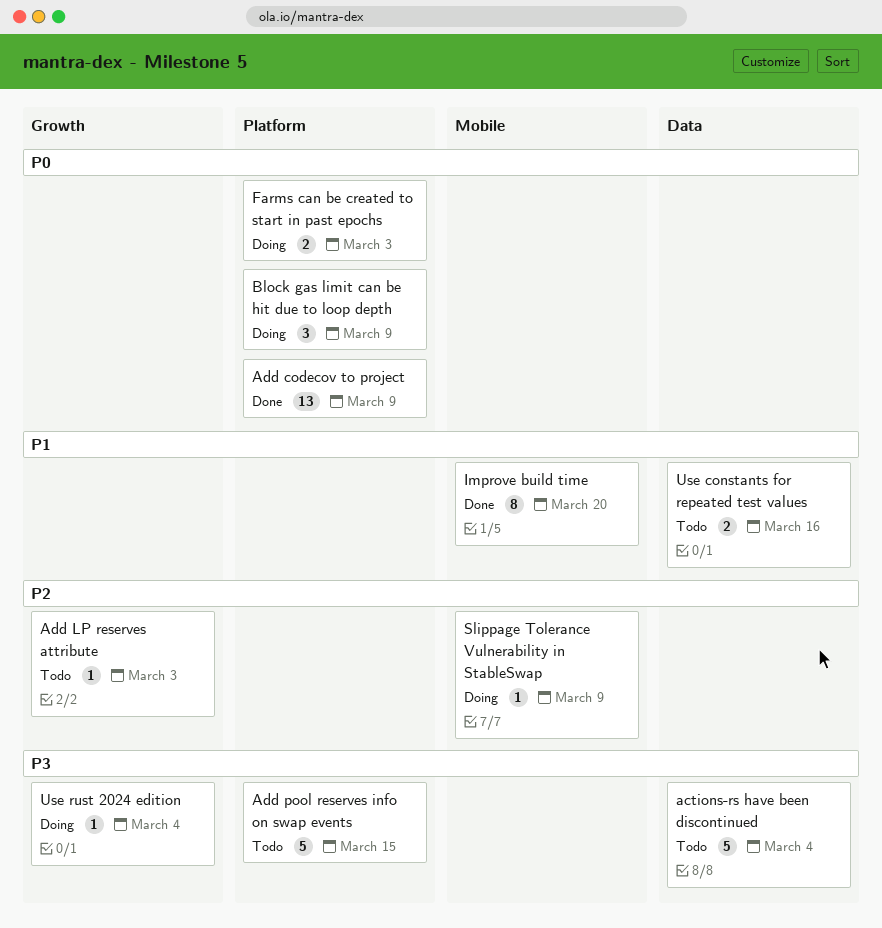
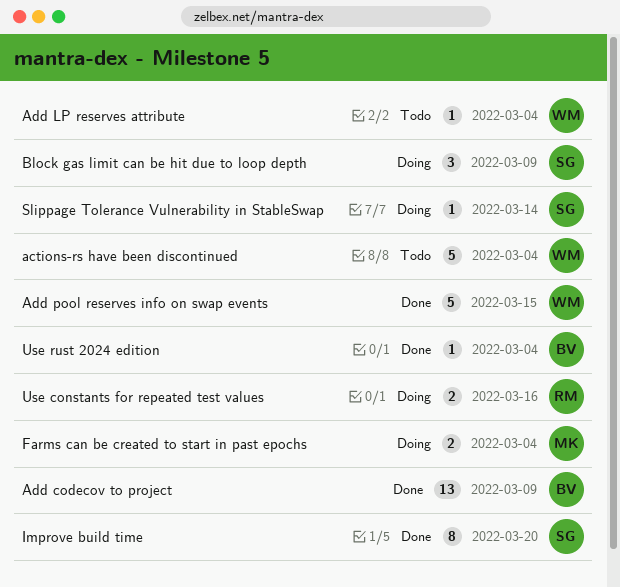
Add LP reserves attribute, due: Mar 3 -> Mar 4
Add pool reserves info on swap events, status: Todo -> Done
Farms can be created to start in past epochs, due: Mar 3 -> Mar 4
Slippage Tolerance Vulnerability in StableSwap, due: Mar 9 -> Mar 14
Use constants for repeated test values, status: Todo -> Doing
Use rust 2024 edition, status: Doing -> Done

